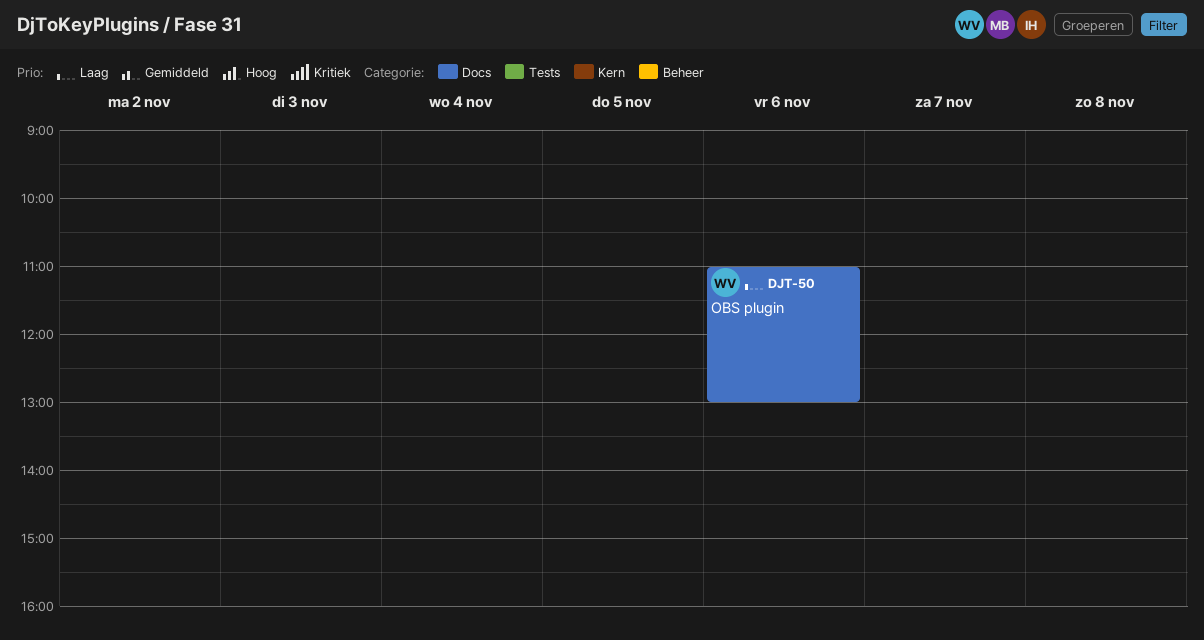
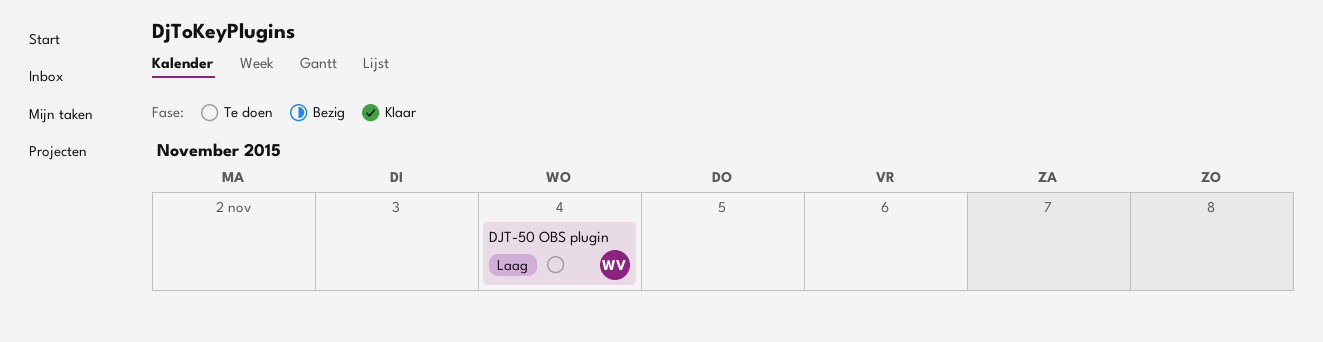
DJT-50, day: Nov 6 -> Nov 4

